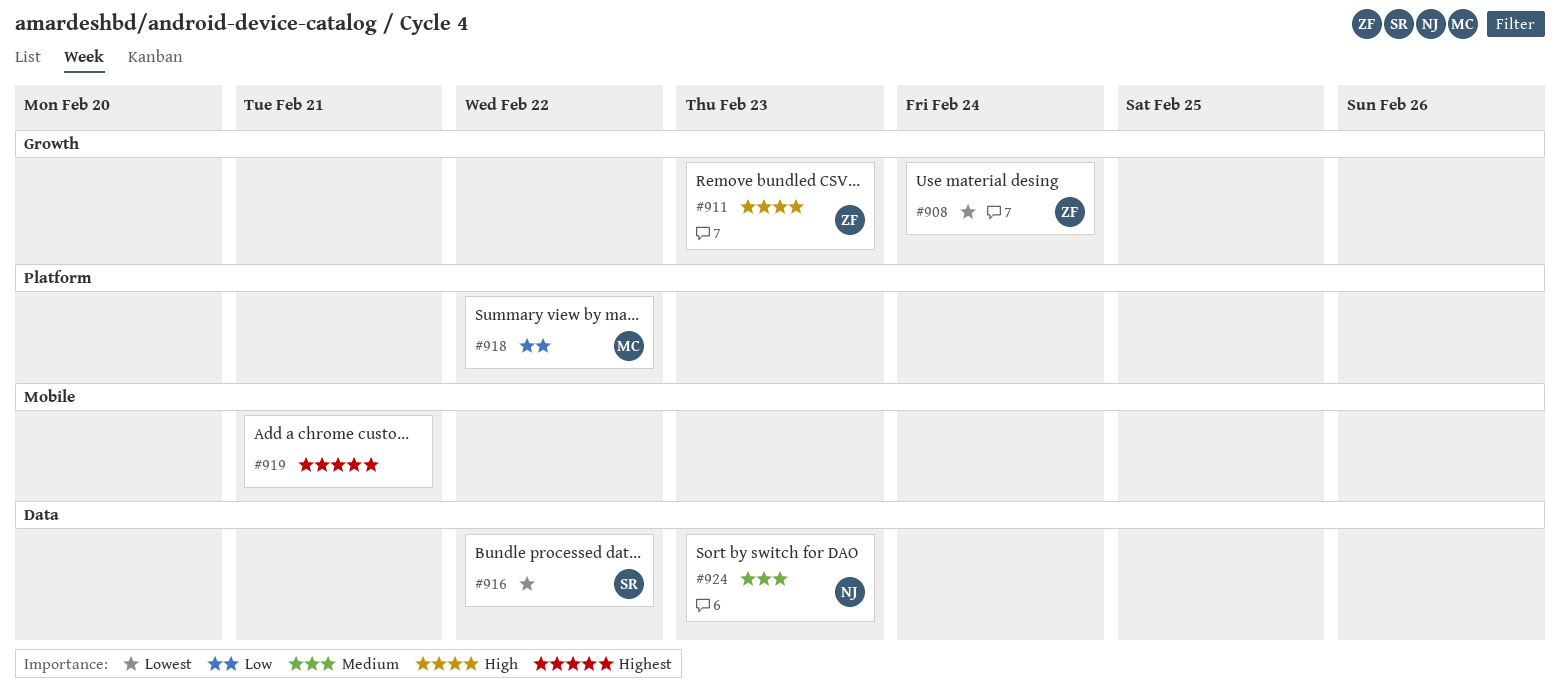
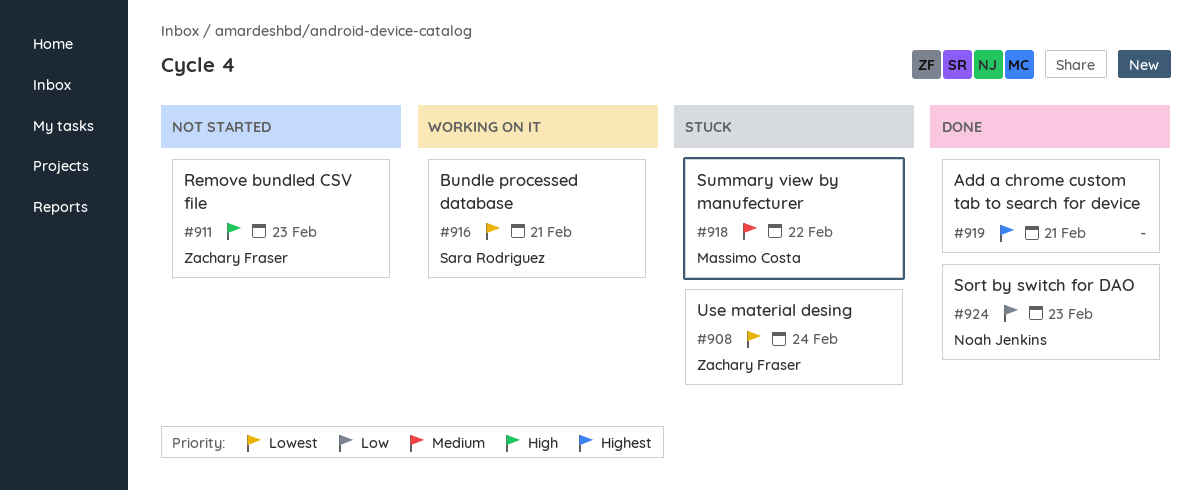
#916, due: Feb 22 -> Feb 21
#918, priority: Low -> Medium
#924, priority: Medium -> Low

